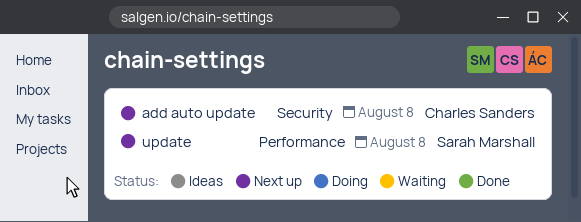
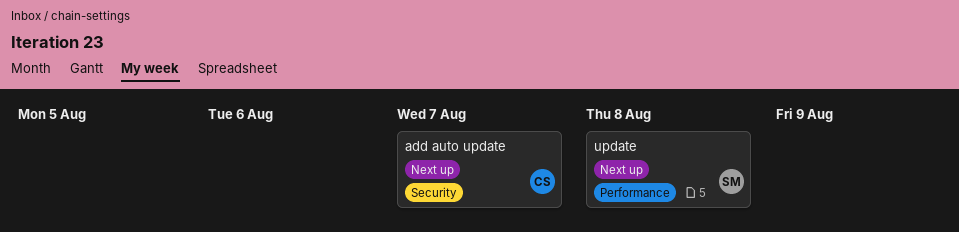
add auto update, due: Aug 8 -> Aug 7

